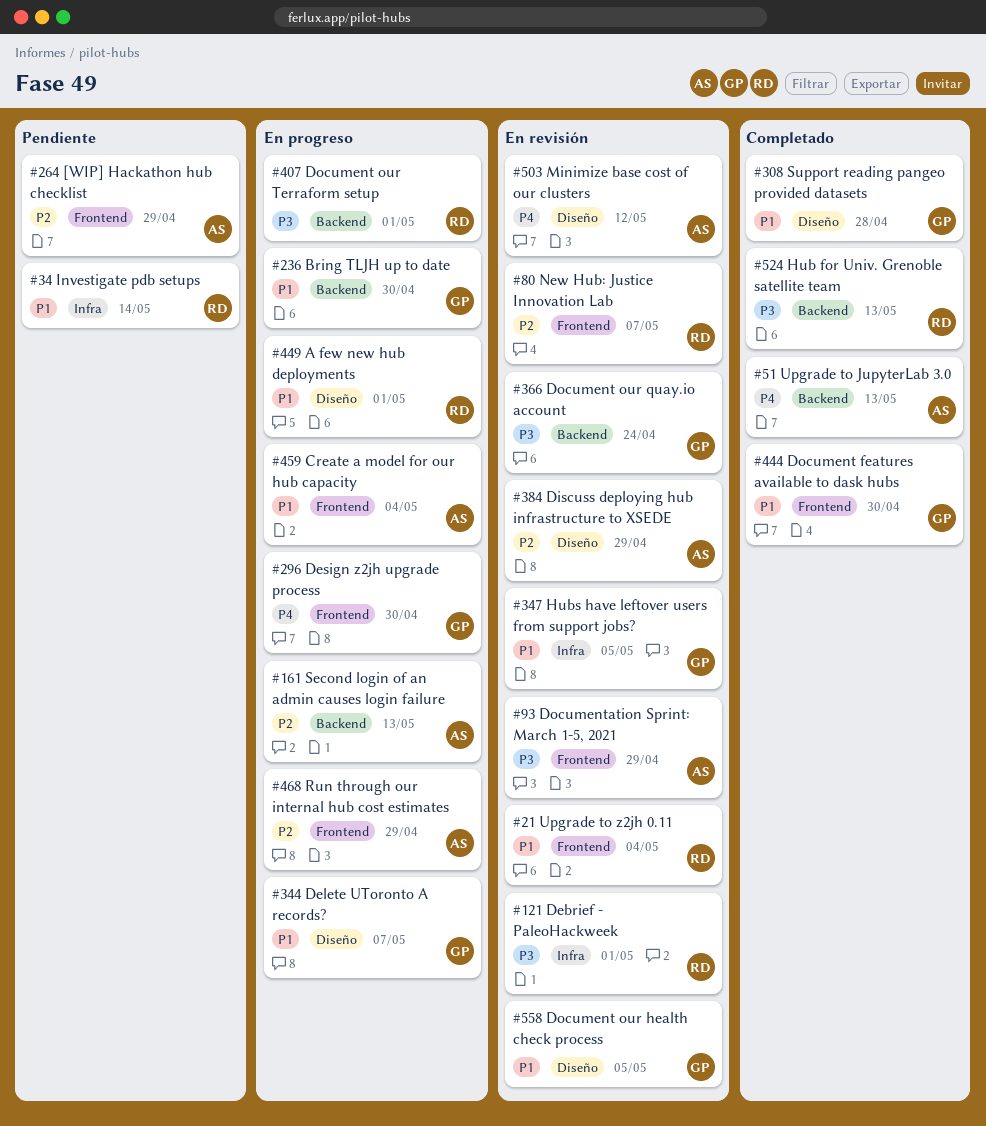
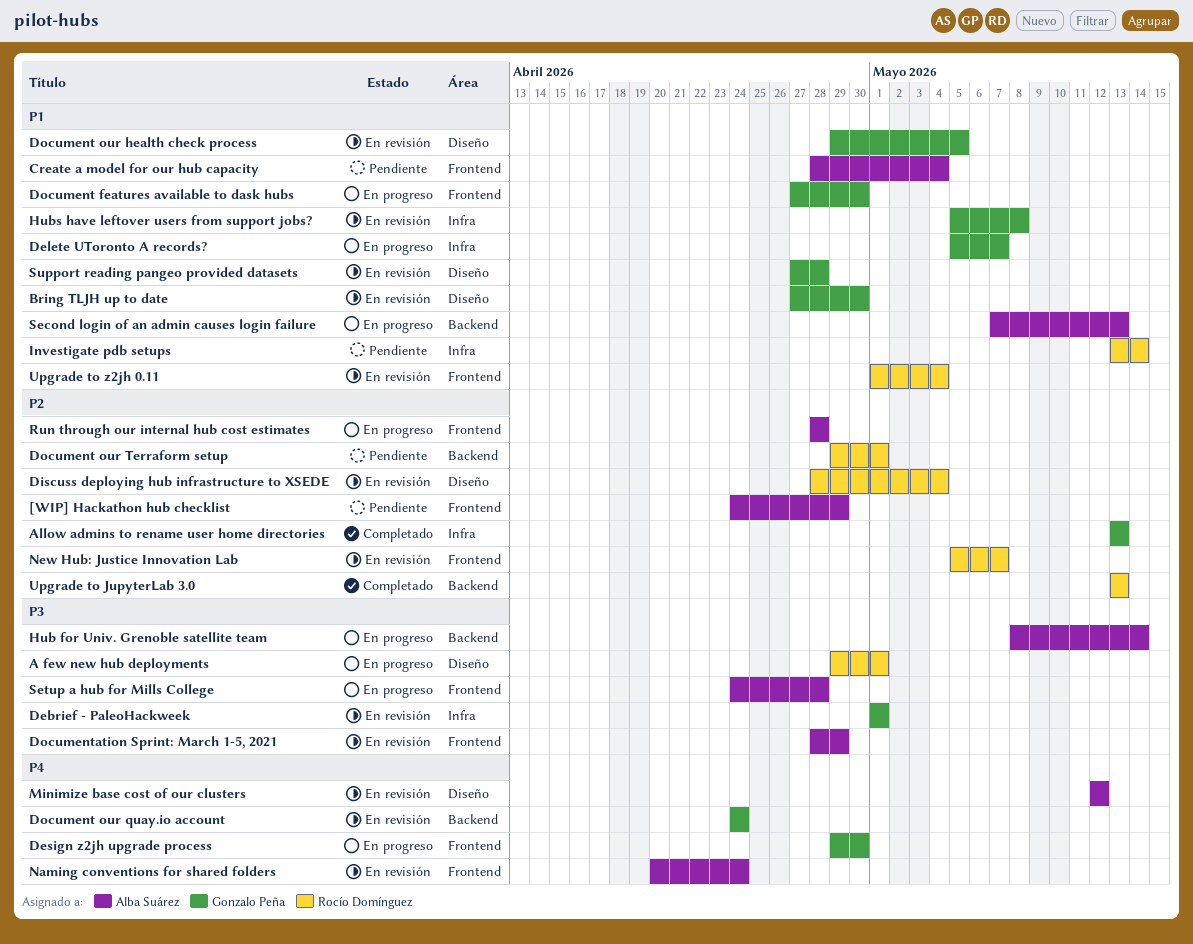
A few new hub deployments, priority: P1 -> P3
Allow admins to rename user home directories: none -> present
Bring TLJH up to date, status: En progreso -> En revisión
Bring TLJH up to date, label: Backend -> Diseño
Create a model for our hub capacity, status: En progreso -> Pendiente
Debrief - PaleoHackweek, owner: Rocío Domínguez -> Gonzalo Peña
Delete UToronto A records?, label: Diseño -> Infra
Discuss deploying hub infrastructure to XSEDE, owner: Alba Suárez -> Rocío Domínguez
Discuss deploying hub infrastructure to XSEDE, due: Apr 29 -> May 4
Document features available to dask hubs, status: Completado -> En progreso
Document our quay.io account, priority: P3 -> P4
Document our Terraform setup, status: En progreso -> Pendiente
Document our Terraform setup, priority: P3 -> P2
Hub for Univ. Grenoble satellite team, status: Completado -> En progreso
Hub for Univ. Grenoble satellite team, owner: Rocío Domínguez -> Alba Suárez
Hub for Univ. Grenoble satellite team, due: May 13 -> May 14
Hubs have leftover users from support jobs?, due: May 5 -> May 8
Naming conventions for shared folders: none -> present
Run through our internal hub cost estimates, due: Apr 29 -> Apr 28
Second login of an admin causes login failure, priority: P2 -> P1
Setup a hub for Mills College: none -> present
Support reading pangeo provided datasets, status: Completado -> En revisión
Upgrade to JupyterLab 3.0, owner: Alba Suárez -> Rocío Domínguez
Upgrade to JupyterLab 3.0, priority: P4 -> P2

